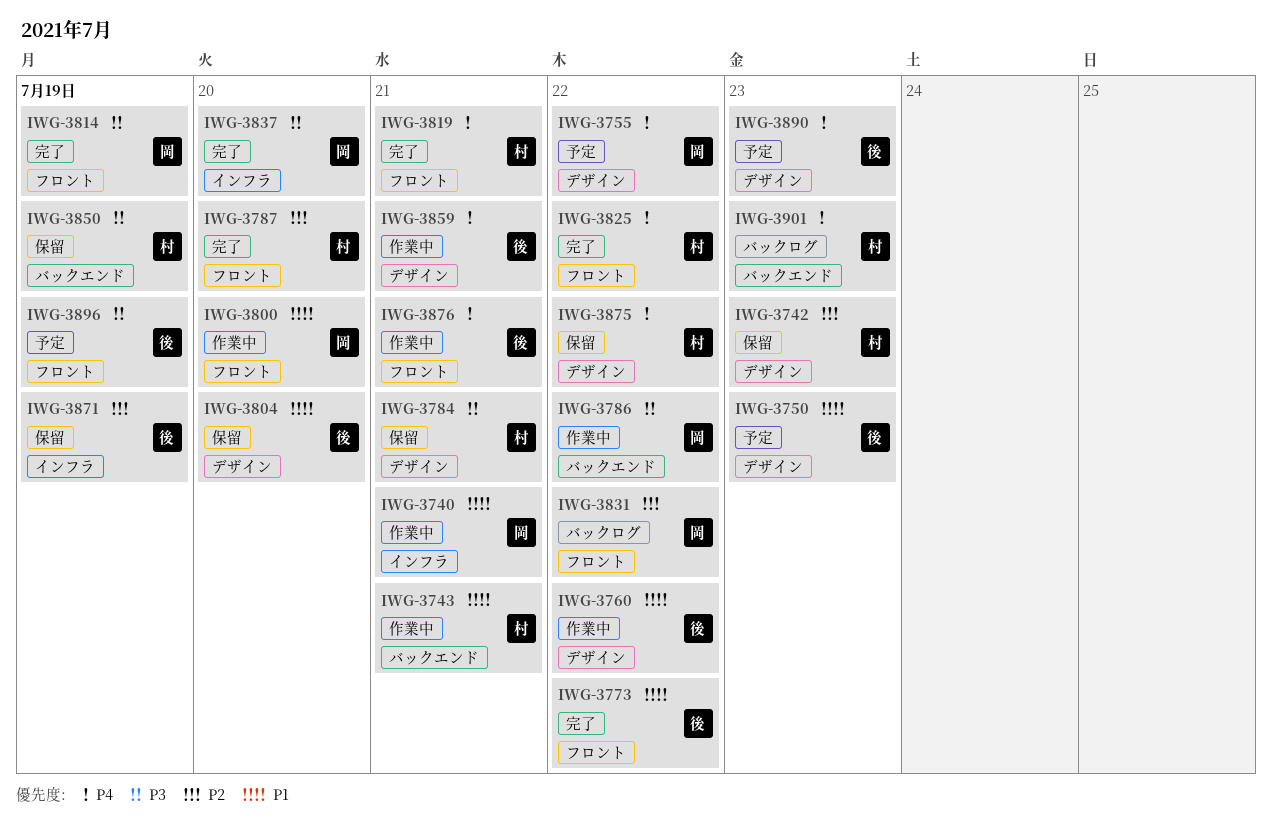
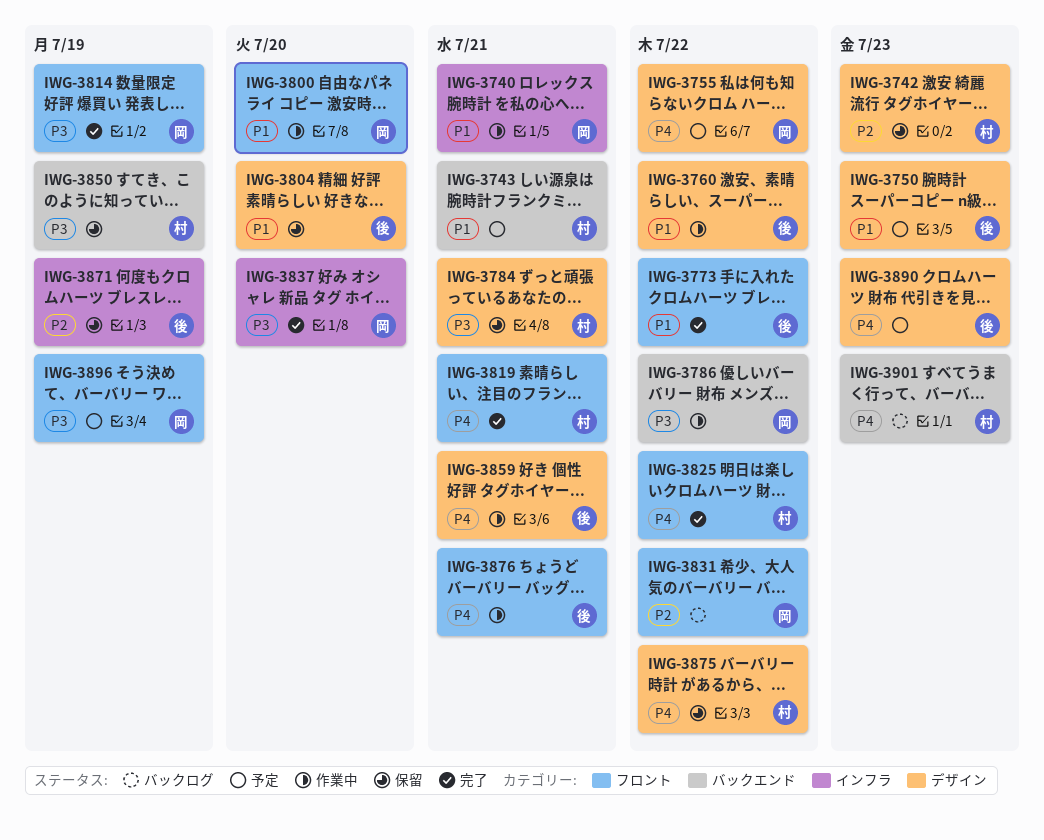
IWG-3743, status: 作業中 -> 予定
IWG-3787: present -> none
IWG-3896, owner: 後 -> 岡

